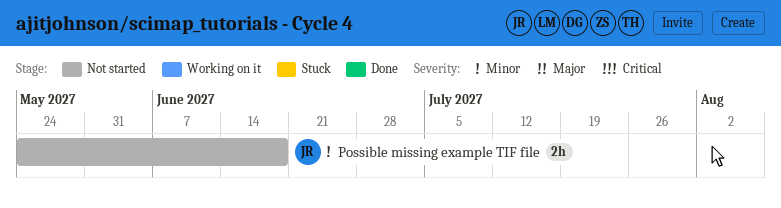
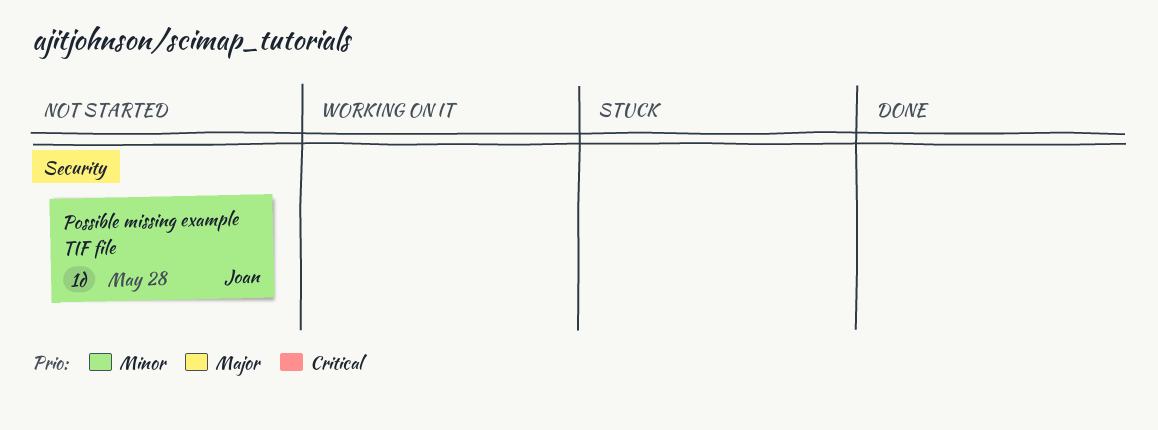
Possible missing example TIF file, estimate: 2h -> 1d
Possible missing example TIF file, due: Jun 18 -> May 28

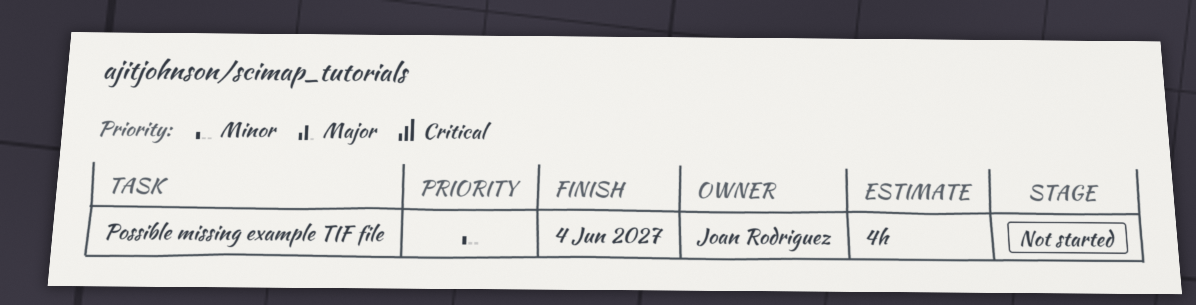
Possible missing example TIF file, estimate: 1d -> 4h
Possible missing example TIF file, due: May 28 -> Jun 4

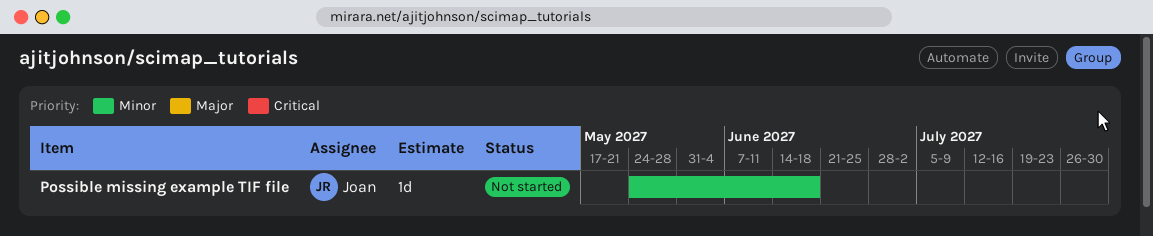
Possible missing example TIF file, estimate: 4h -> 1d
Possible missing example TIF file, due: Jun 4 -> Jun 18

